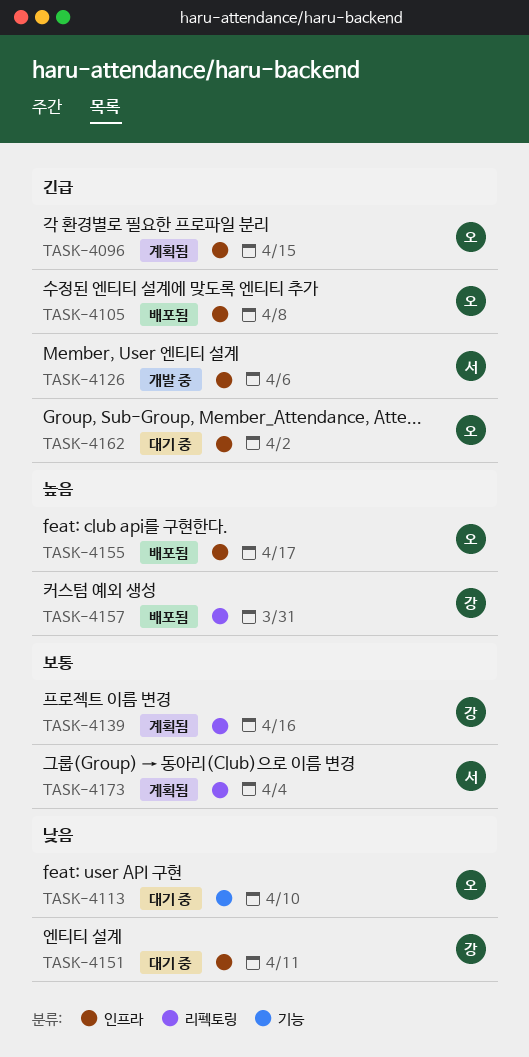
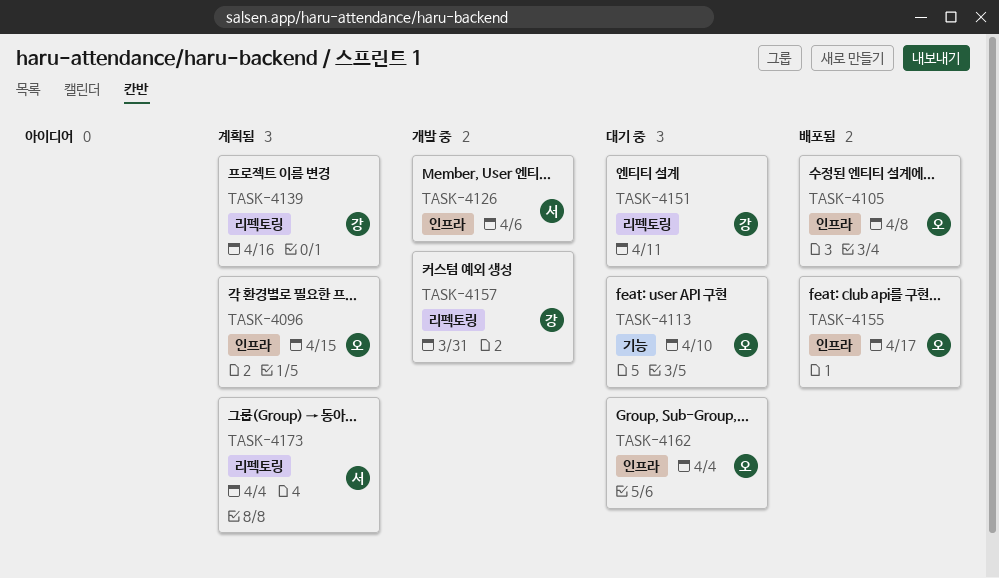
TASK-4151, label: 인프라 -> 리펙토링
TASK-4157, status: 배포됨 -> 개발 중
TASK-4162, due: Apr 2 -> Apr 4

